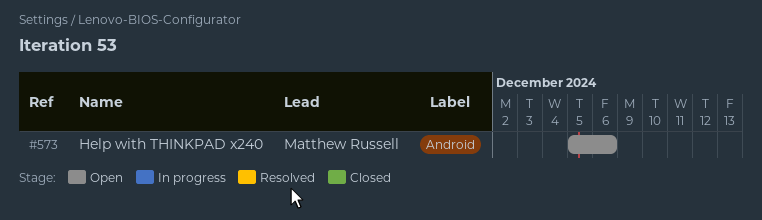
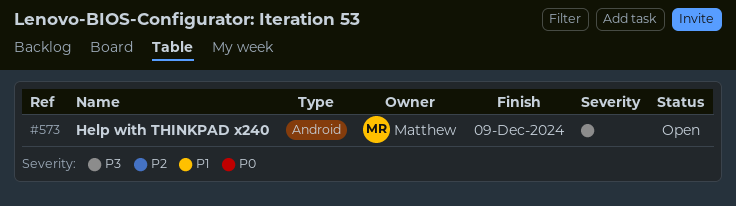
#573, due: Dec 6 -> Dec 9

